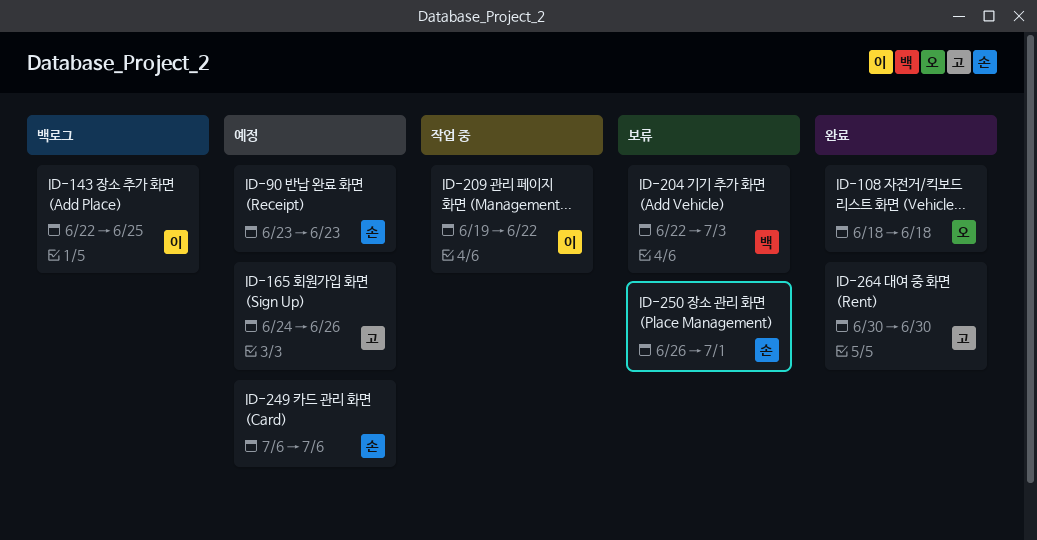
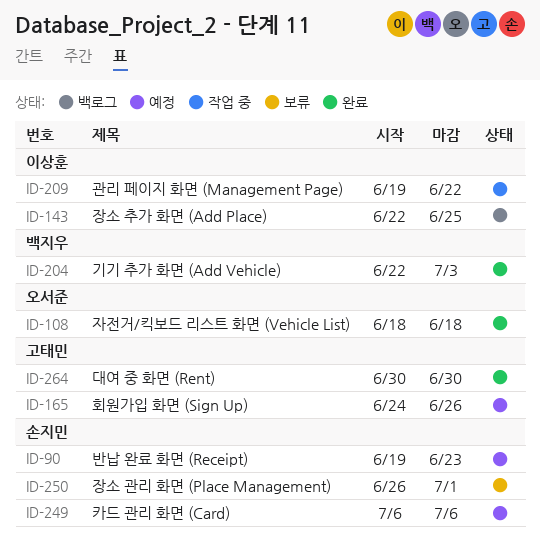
ID-90, start: Jun 23 -> Jun 19
ID-204, status: 보류 -> 완료

